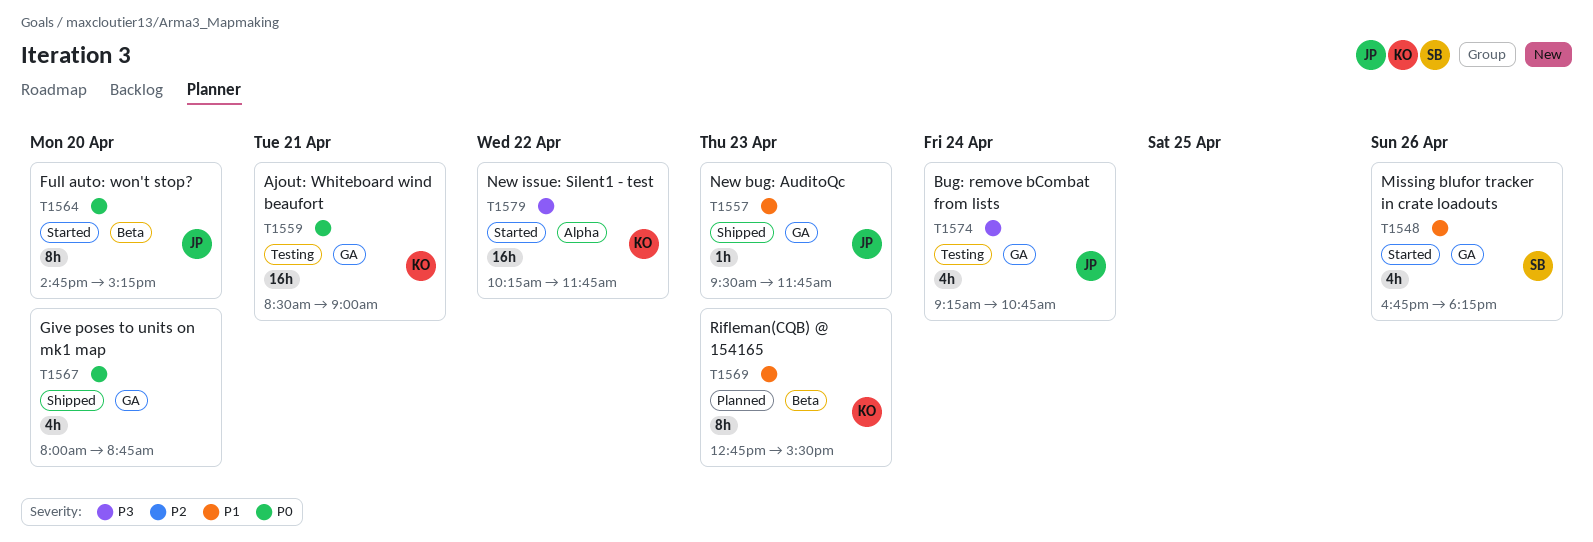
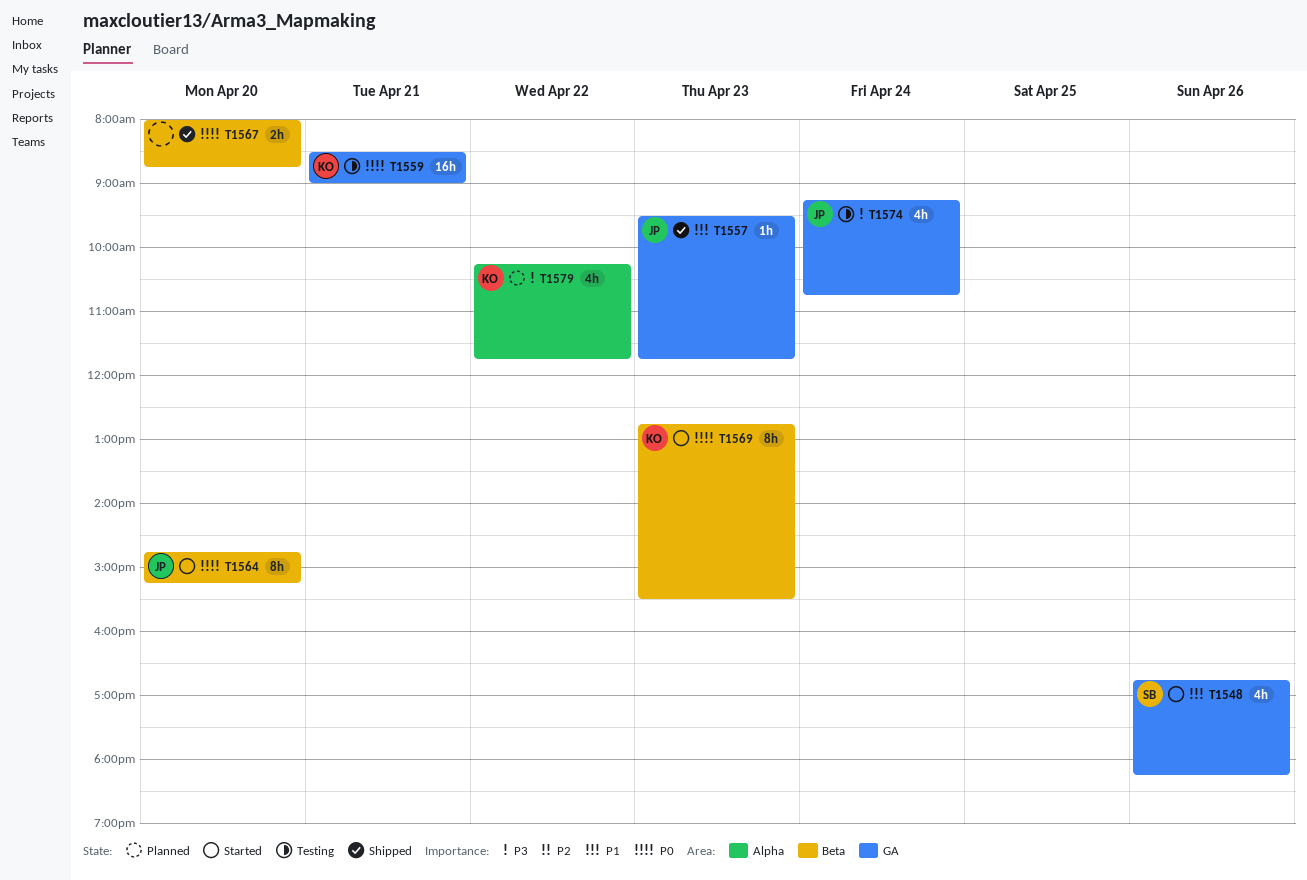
T1567, label: GA -> Beta
T1567, estimate: 4h -> 2h
T1569, status: Planned -> Started
T1569, priority: P1 -> P0
T1579, status: Started -> Planned
T1579, estimate: 16h -> 4h

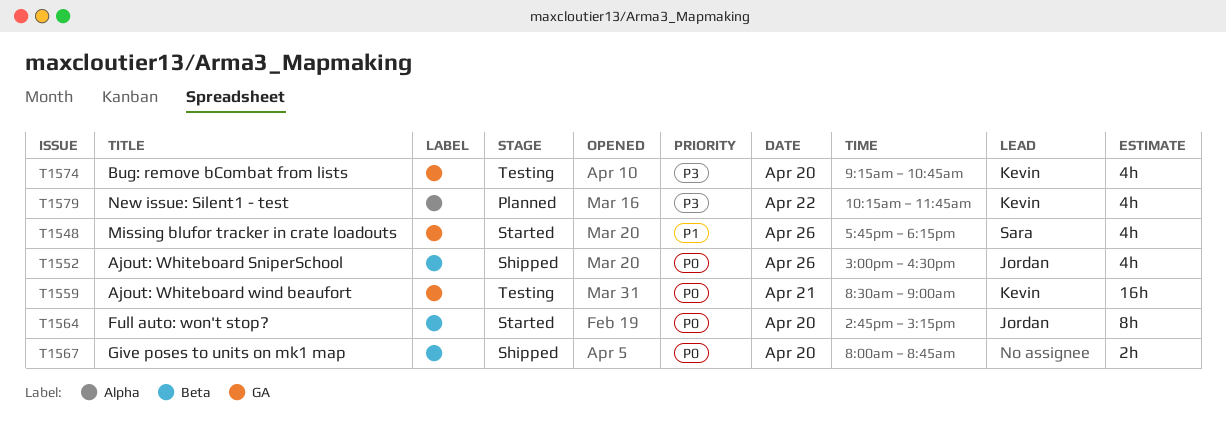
T1548, begins: 16:45 -> 17:45
T1552: none -> present
T1557: present -> none
T1569: present -> none
T1574, owner: Jordan -> Kevin
T1574, day: Apr 24 -> Apr 20

